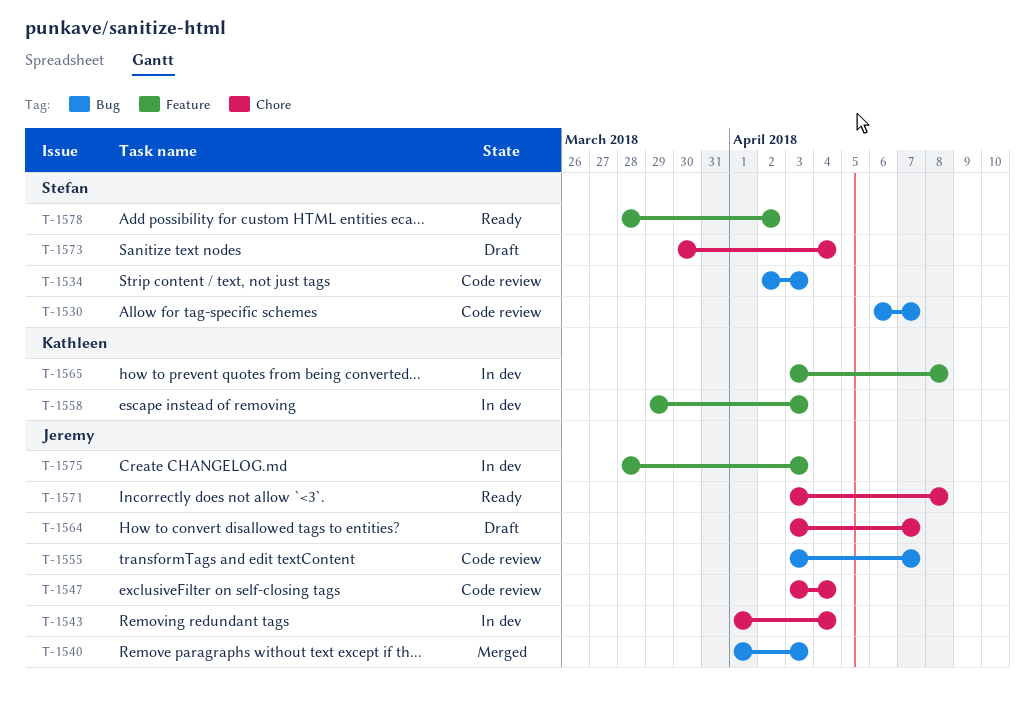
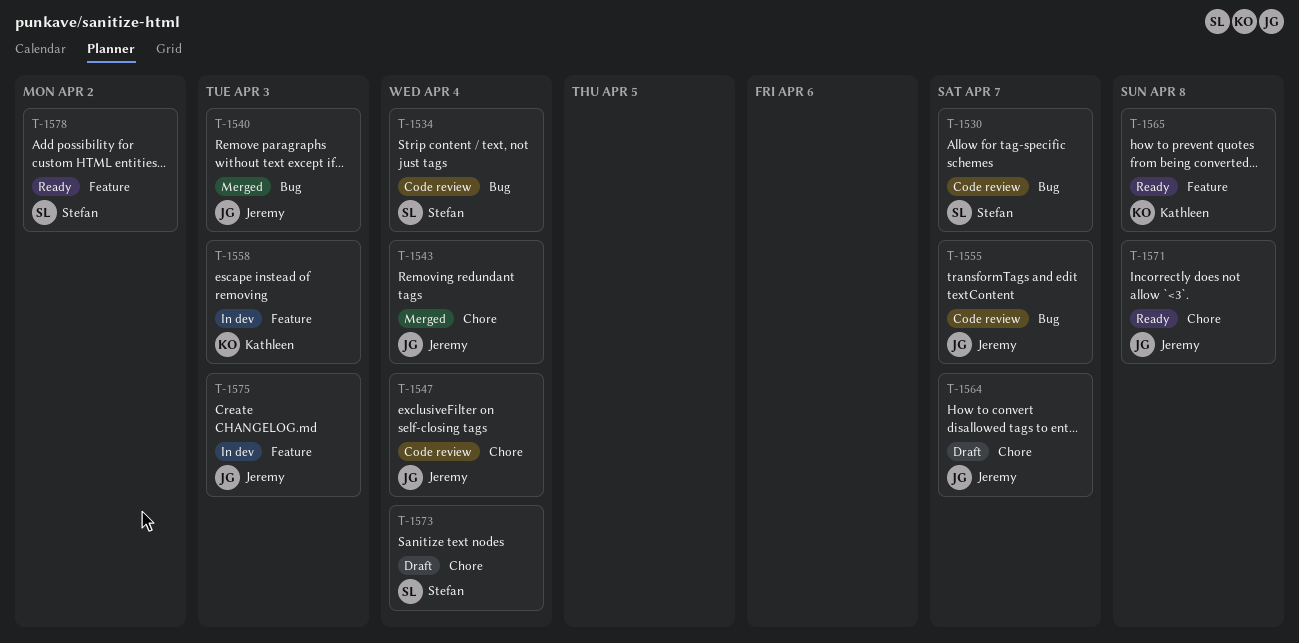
T-1534, due: Apr 3 -> Apr 4
T-1543, status: In dev -> Merged
T-1565, status: In dev -> Ready

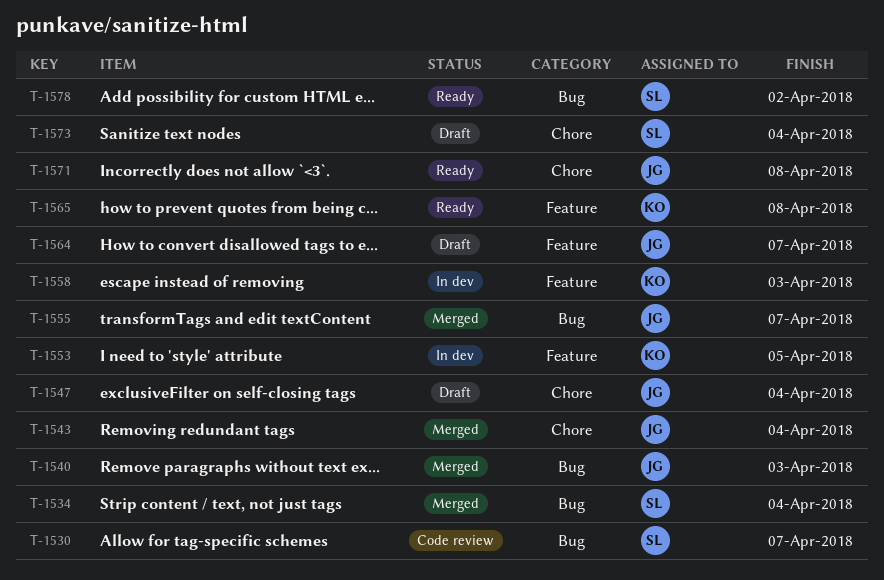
T-1534, status: Code review -> Merged
T-1547, status: Code review -> Draft
T-1553: none -> present
T-1555, status: Code review -> Merged
T-1564, label: Chore -> Feature
T-1575: present -> none
T-1578, label: Feature -> Bug

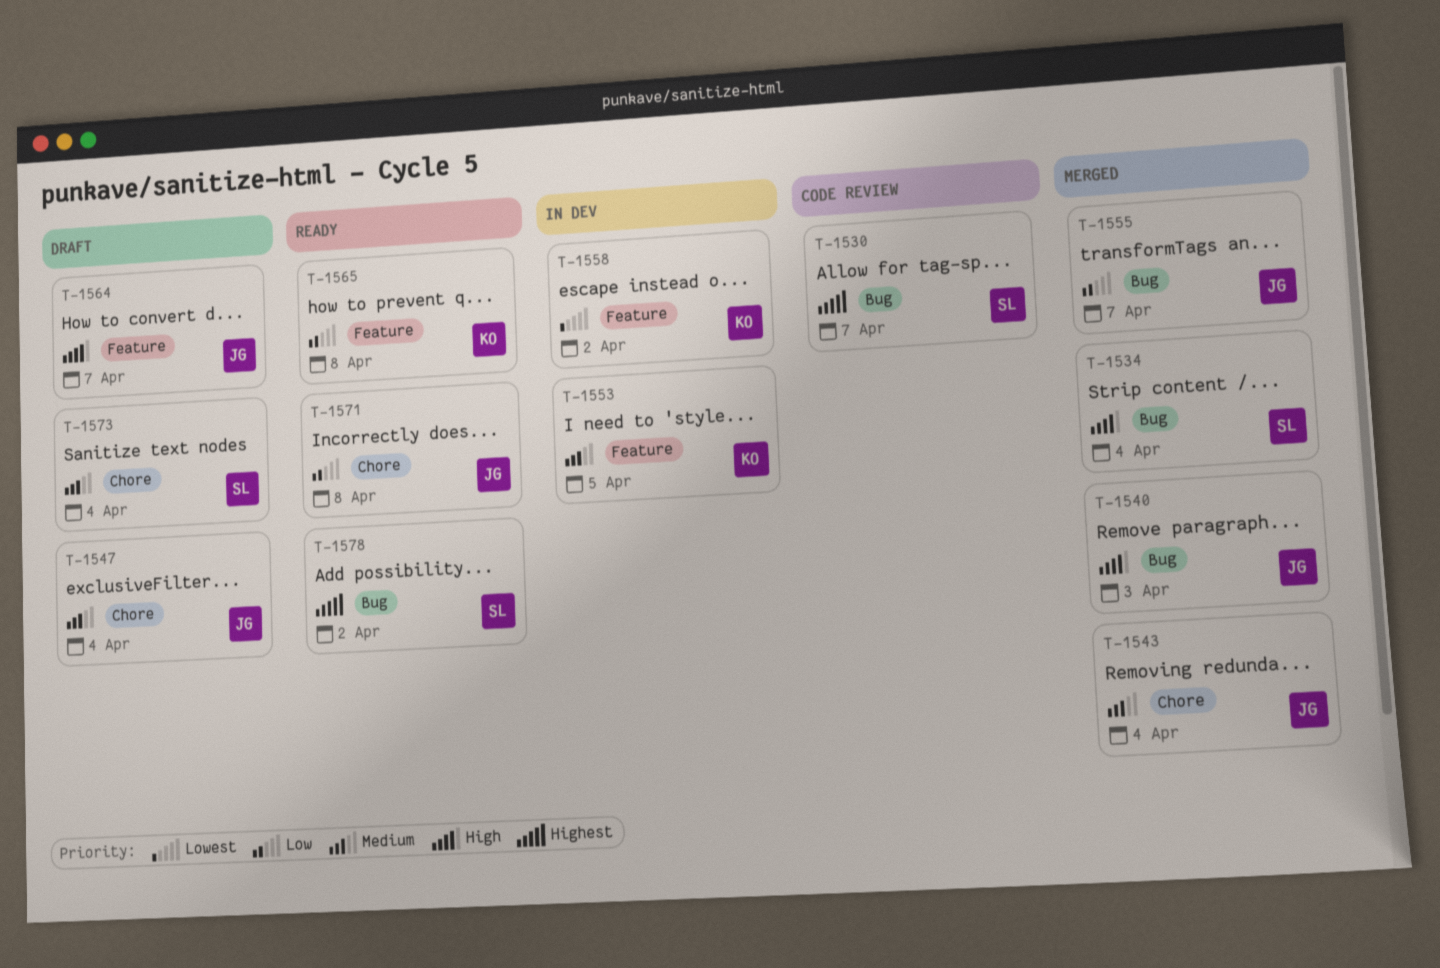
T-1558, due: Apr 3 -> Apr 2

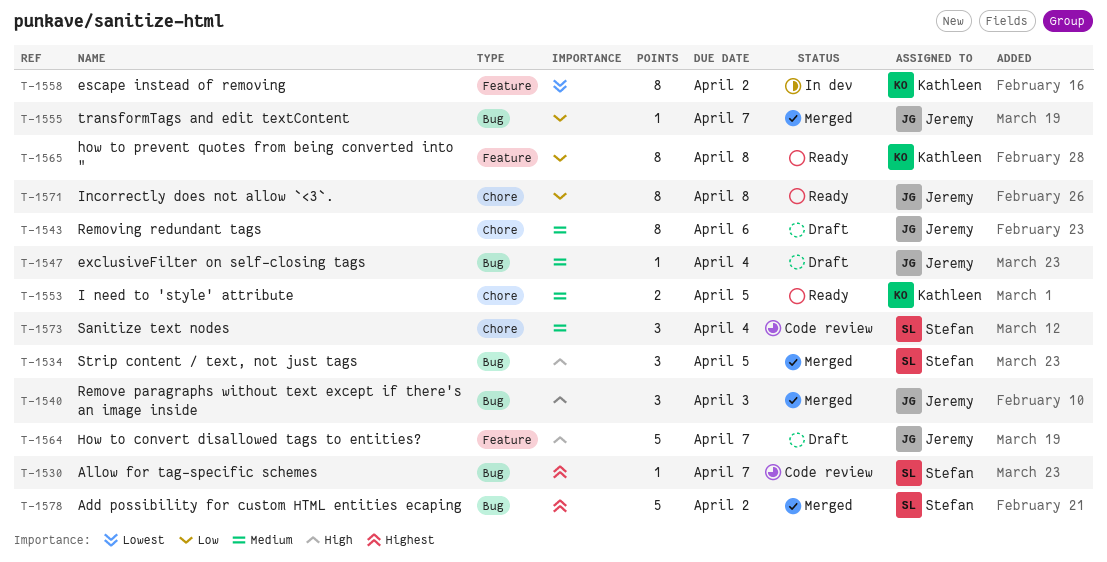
T-1534, due: Apr 4 -> Apr 5
T-1543, status: Merged -> Draft
T-1543, due: Apr 4 -> Apr 6
T-1547, label: Chore -> Bug
T-1553, status: In dev -> Ready
T-1553, label: Feature -> Chore
T-1573, status: Draft -> Code review
T-1578, status: Ready -> Merged

